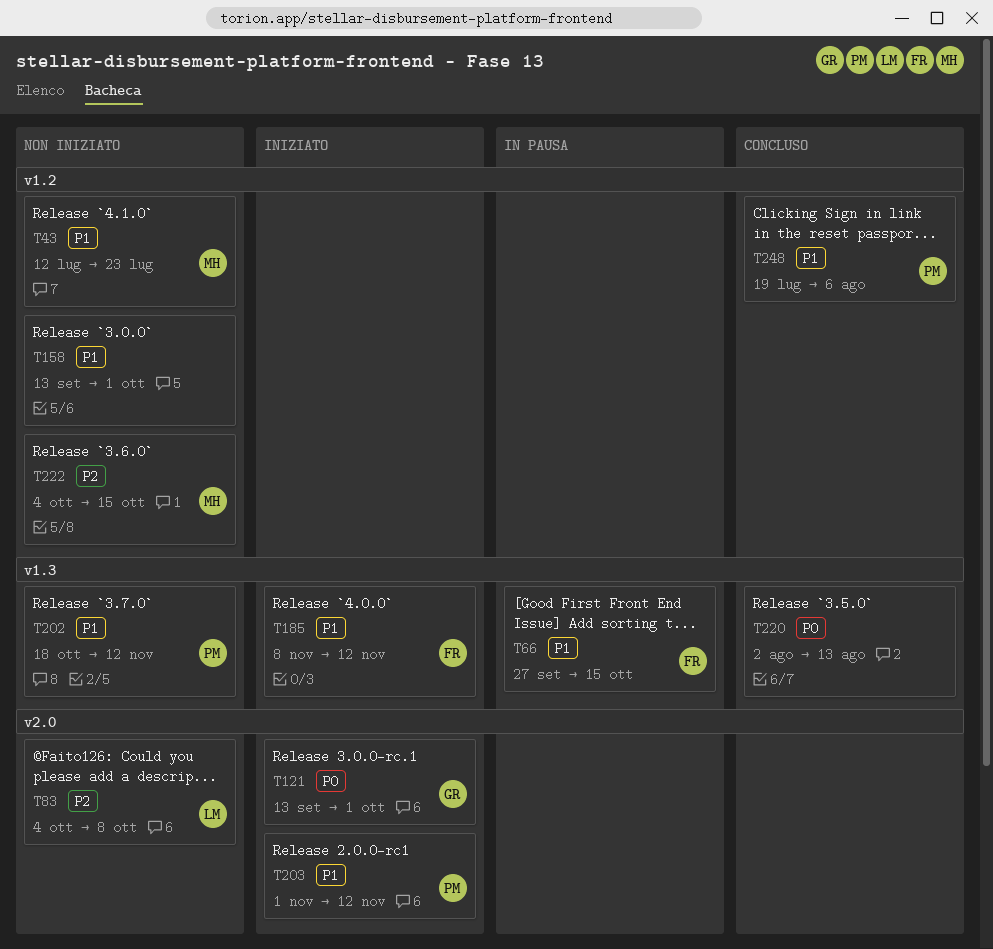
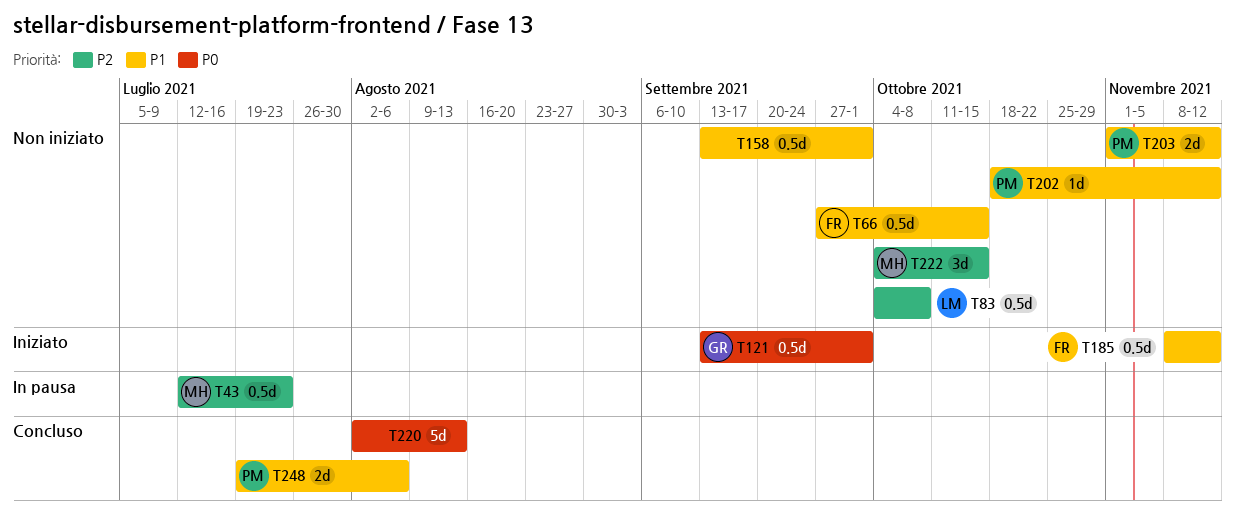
T43, status: Non iniziato -> In pausa
T43, priority: P1 -> P2
T66, status: In pausa -> Non iniziato
T203, status: Iniziato -> Non iniziato

